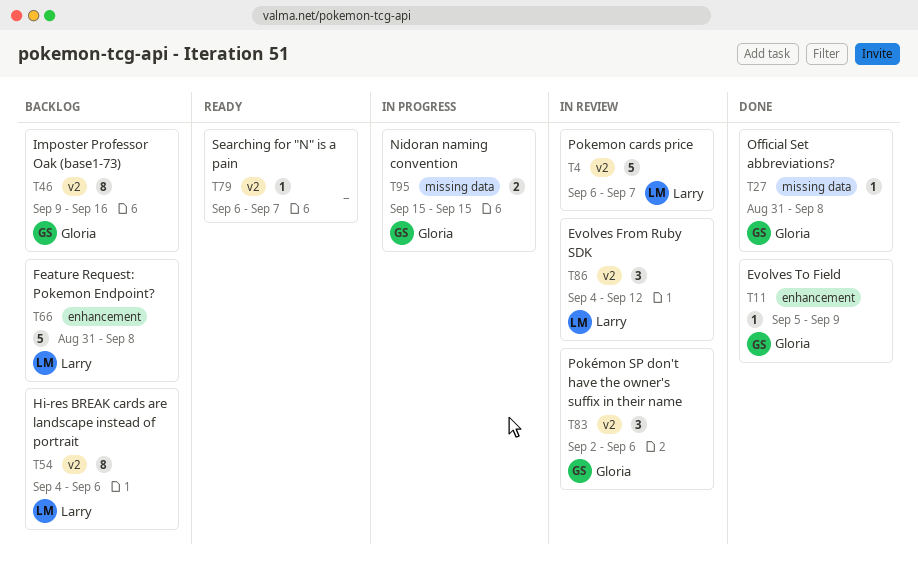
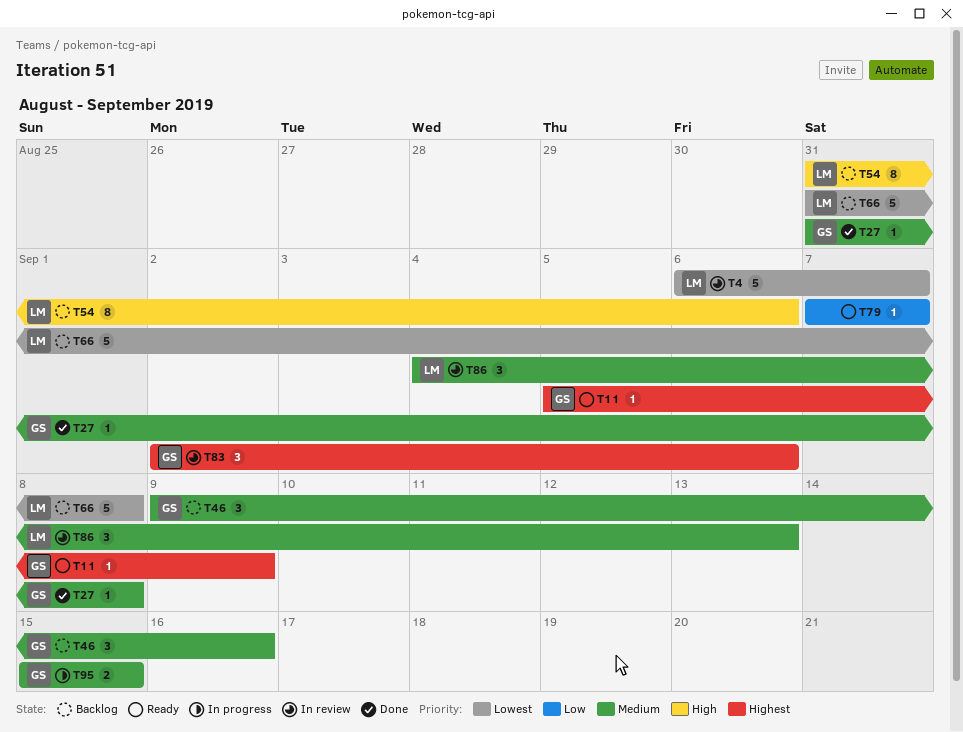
T11, status: Done -> Ready
T46, estimate: 8 -> 3
T54, start: Sep 4 -> Aug 31
T79, start: Sep 6 -> Sep 7
T86, due: Sep 12 -> Sep 13

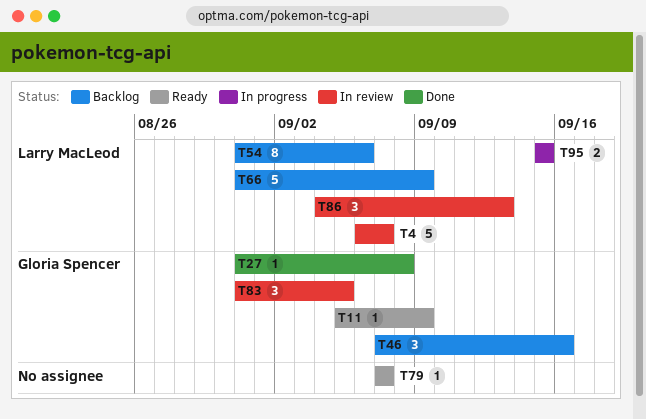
T46, start: Sep 9 -> Sep 7
T66, due: Sep 8 -> Sep 9
T83, start: Sep 2 -> Aug 31
T83, due: Sep 6 -> Sep 5
T95, owner: Gloria Spencer -> Larry MacLeod

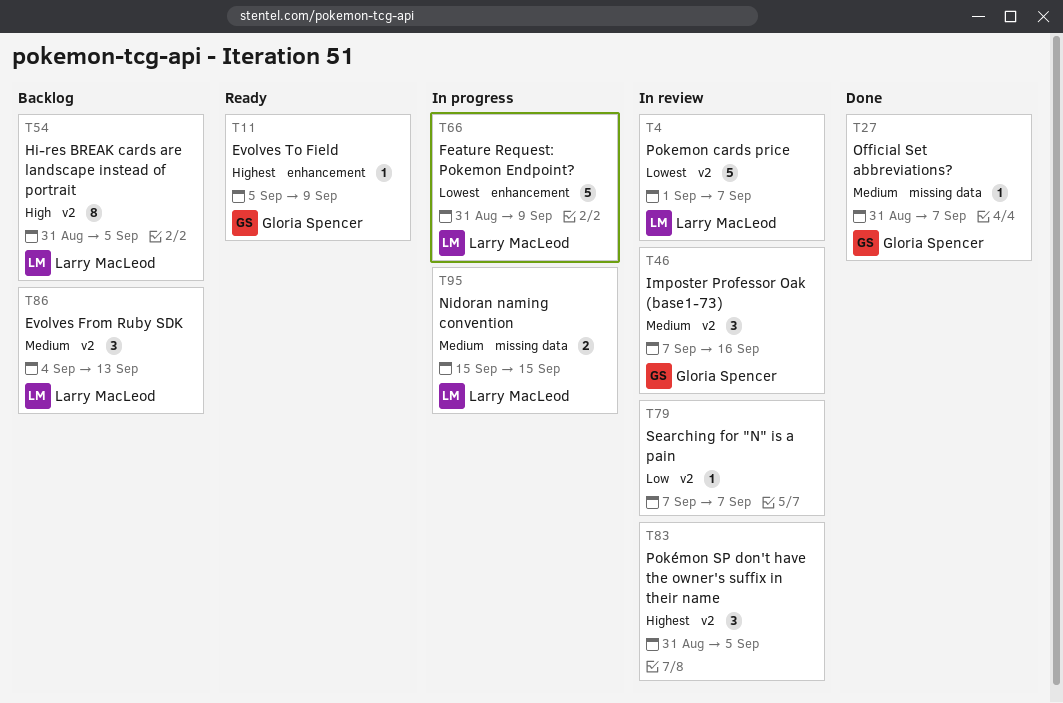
T4, start: Sep 6 -> Sep 1
T27, due: Sep 8 -> Sep 7
T46, status: Backlog -> In review
T54, due: Sep 6 -> Sep 5
T66, status: Backlog -> In progress
T79, status: Ready -> In review
T83, owner: Gloria Spencer -> none
T86, status: In review -> Backlog

